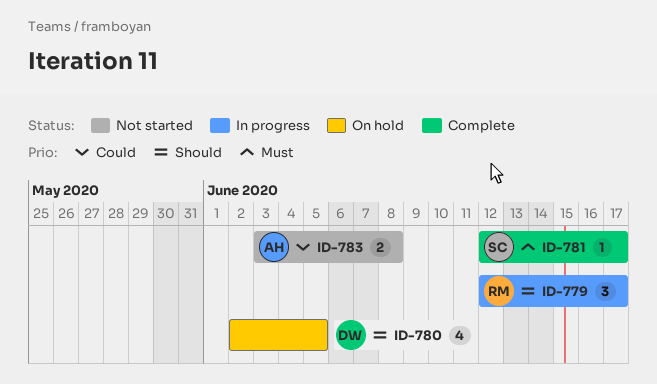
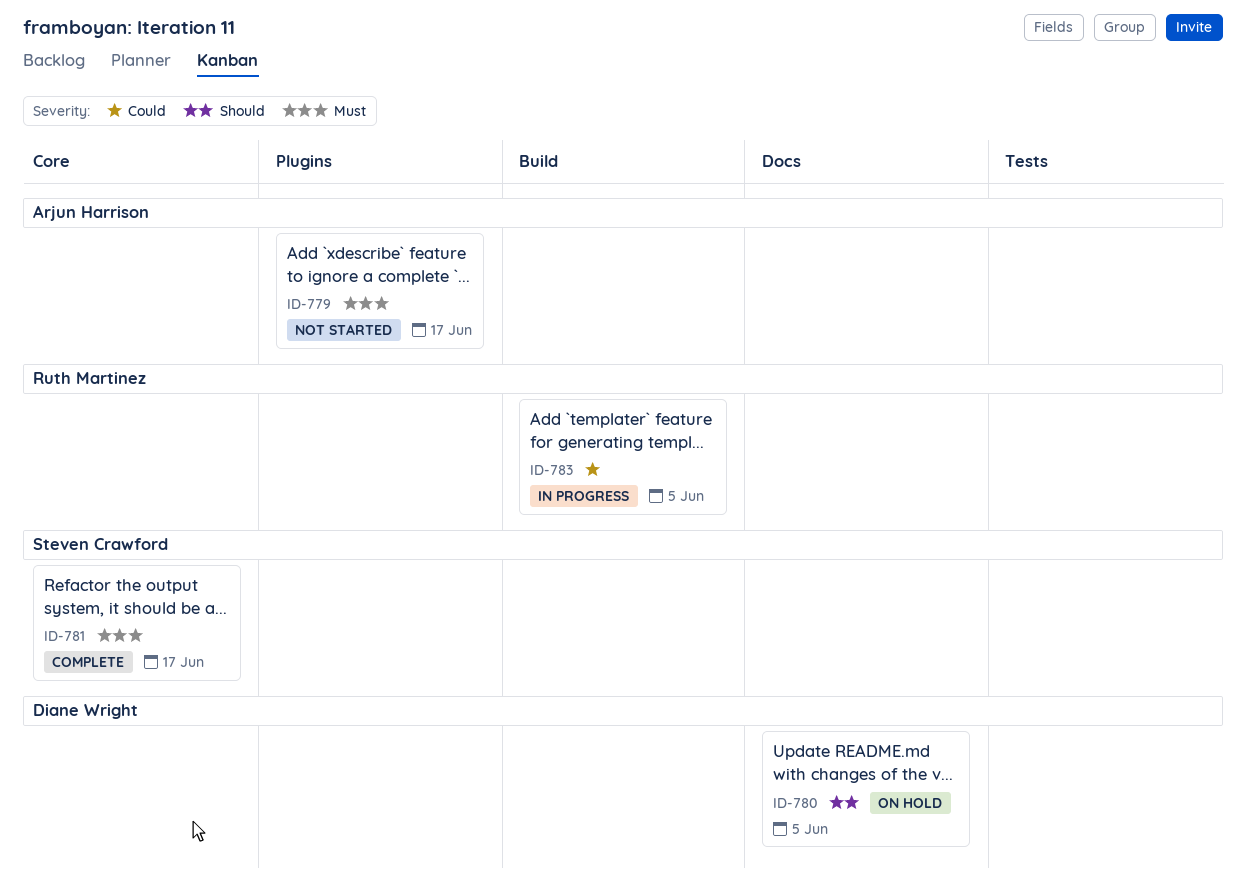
ID-779, status: In progress -> Not started
ID-779, owner: Ruth Martinez -> Arjun Harrison
ID-779, priority: Should -> Must
ID-783, status: Not started -> In progress
ID-783, owner: Arjun Harrison -> Ruth Martinez
ID-783, due: Jun 8 -> Jun 5

